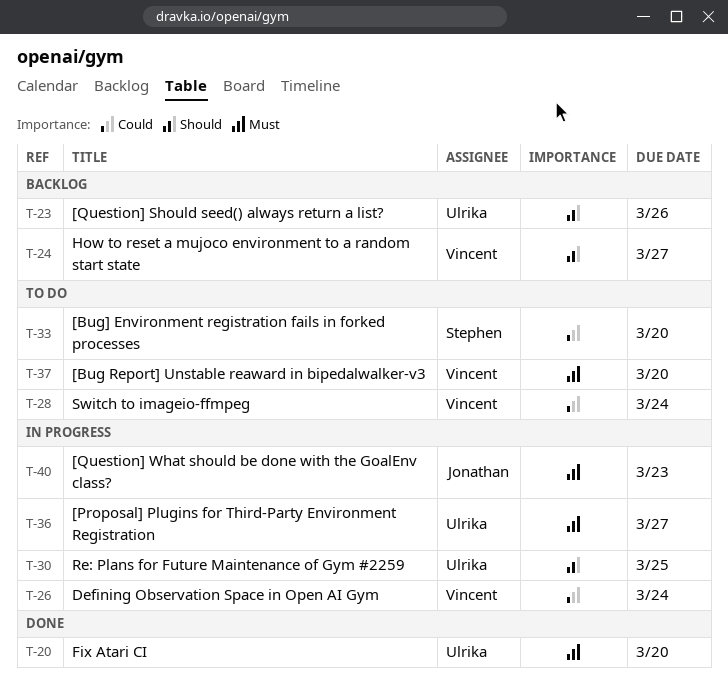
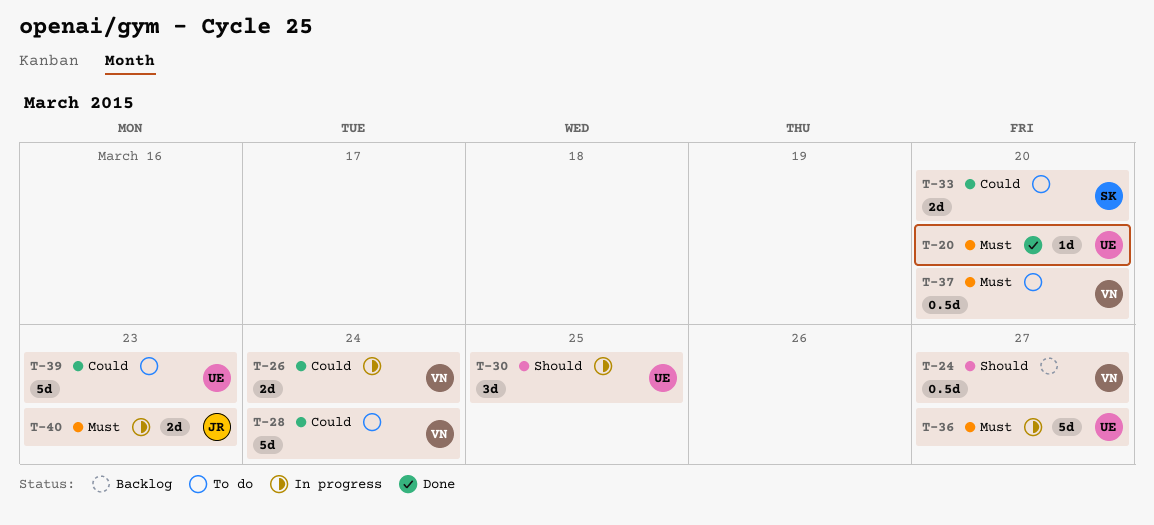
T-23: present -> none
T-39: none -> present

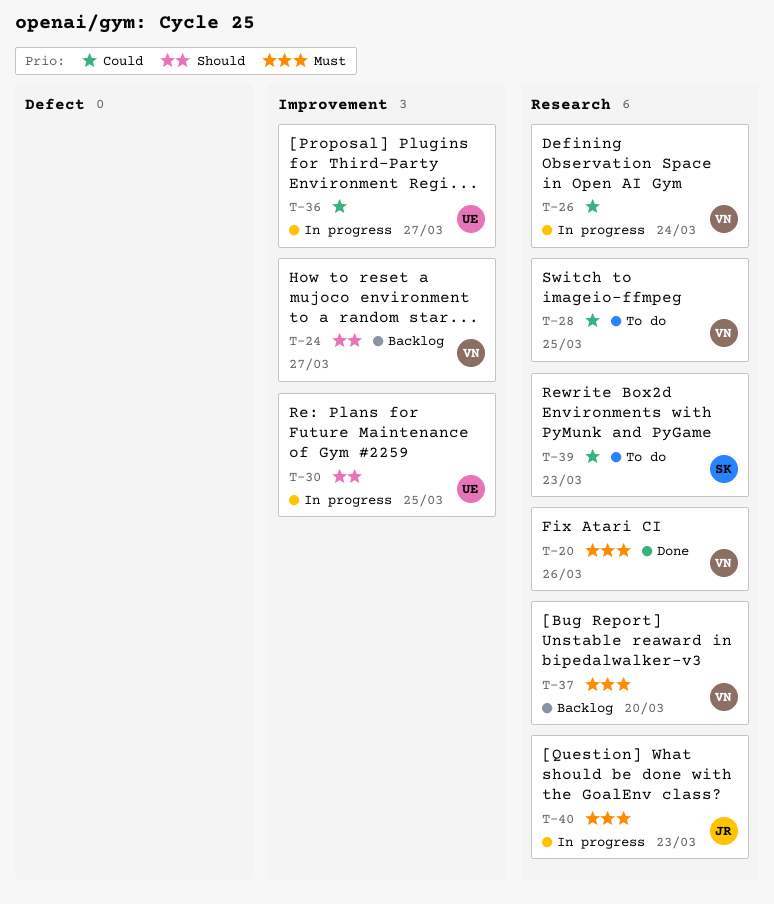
T-20, owner: UE -> VN
T-20, due: Mar 20 -> Mar 26
T-28, due: Mar 24 -> Mar 25
T-33: present -> none
T-36, priority: Must -> Could
T-37, status: To do -> Backlog
T-39, owner: UE -> SK

